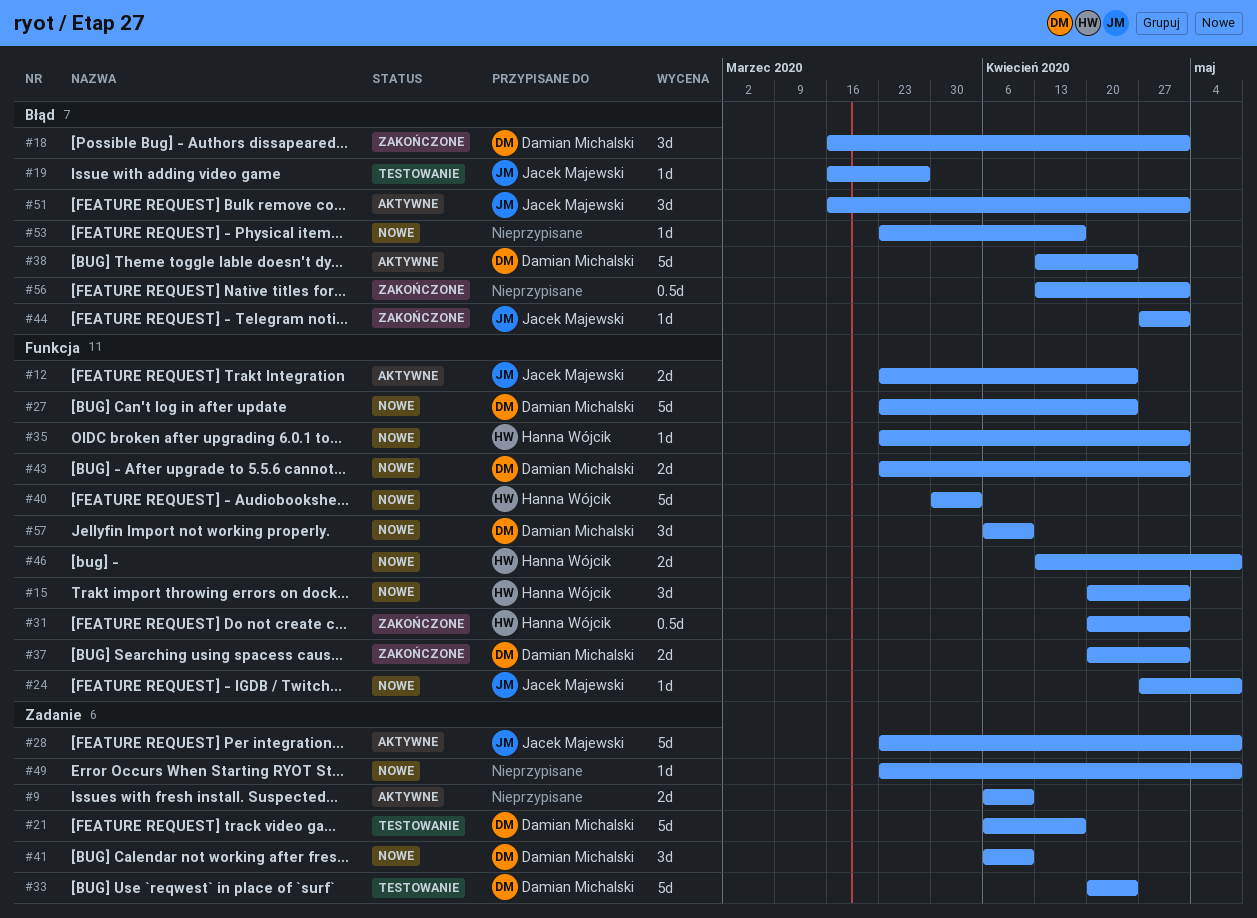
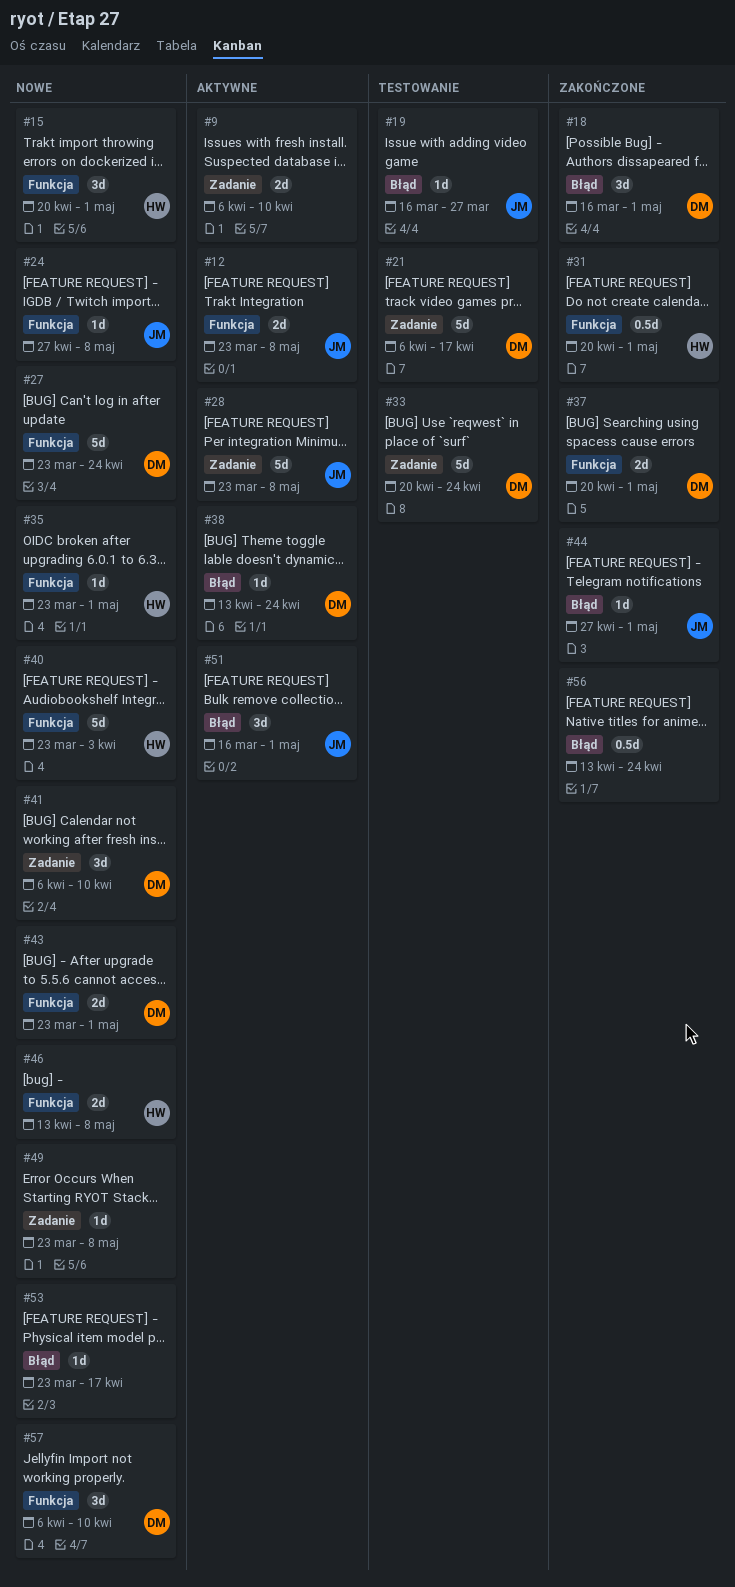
#12, due: Apr 24 -> May 8
#38, estimate: 5d -> 1d
#40, start: Mar 30 -> Mar 23
#56, due: May 1 -> Apr 24

